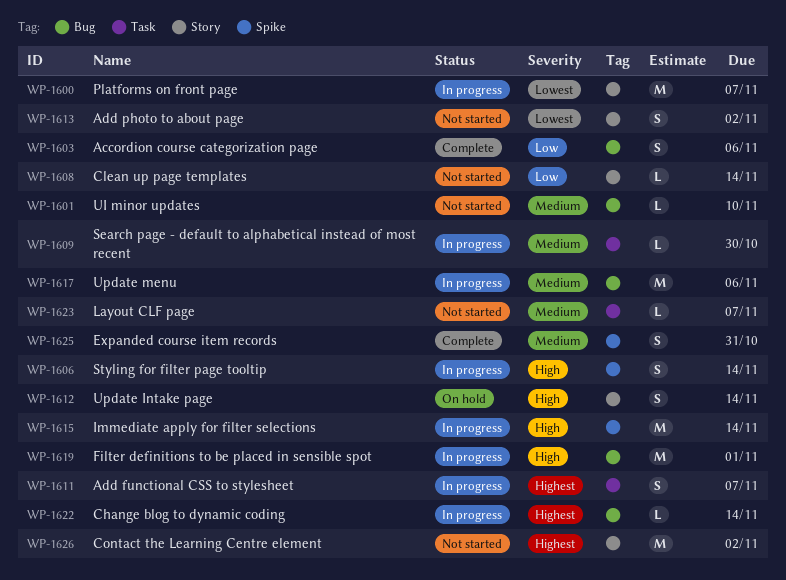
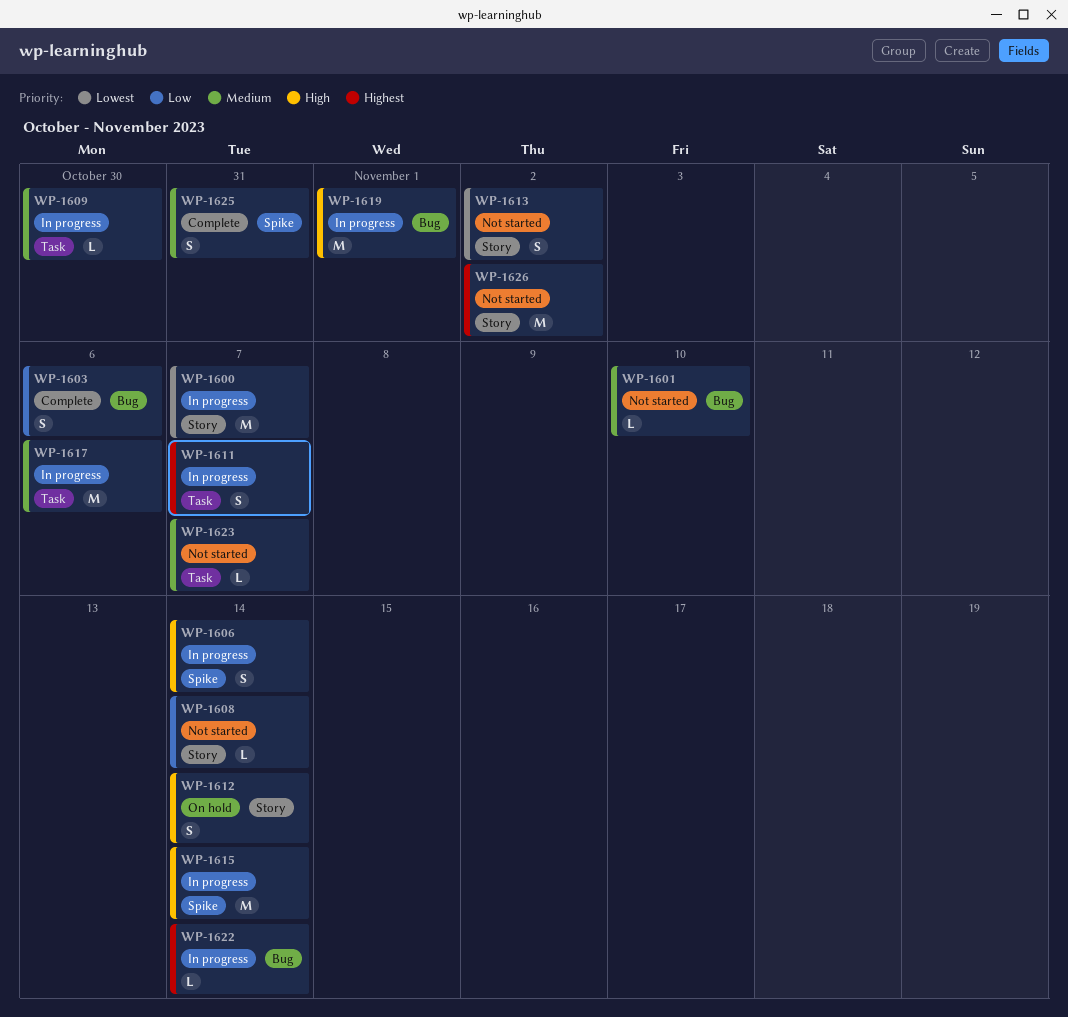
WP-1617, label: Bug -> Task

